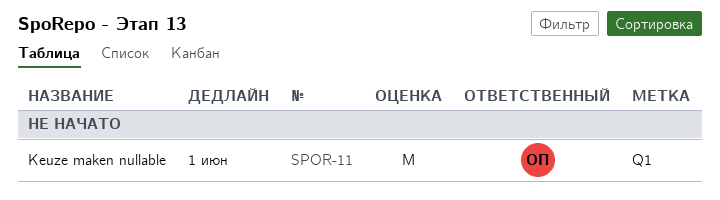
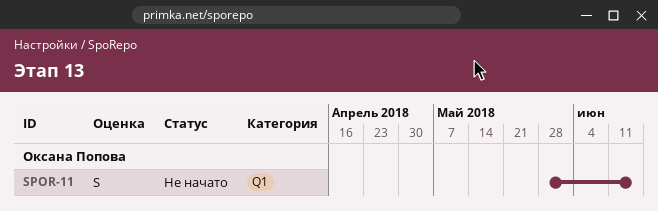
SPOR-11, estimate: M -> S
SPOR-11, due: Jun 1 -> Jun 15

